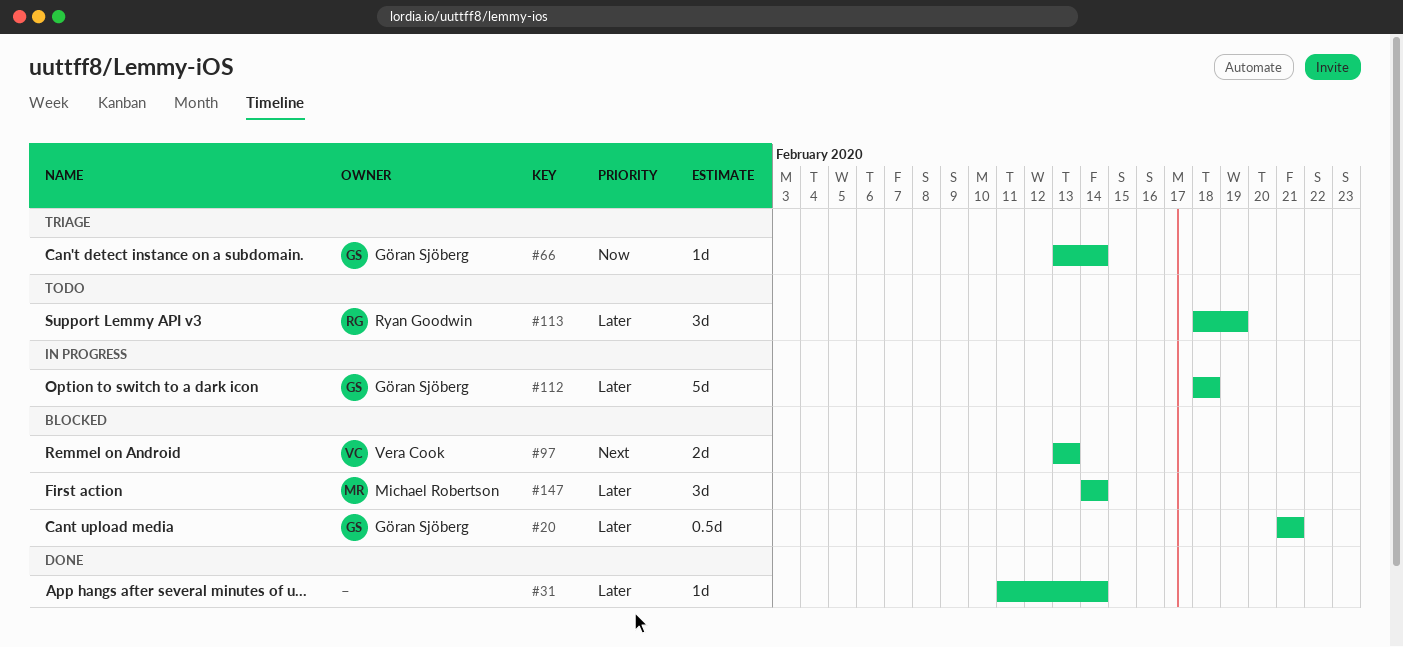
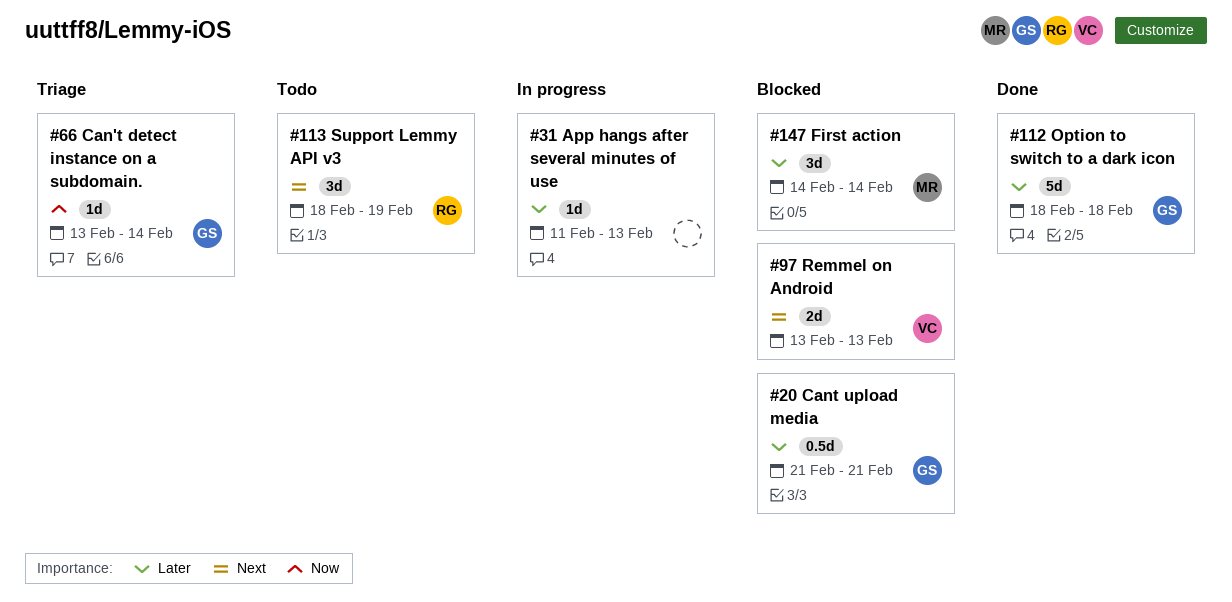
#31, status: Done -> In progress
#31, due: Feb 14 -> Feb 13
#112, status: In progress -> Done
#113, priority: Later -> Next

